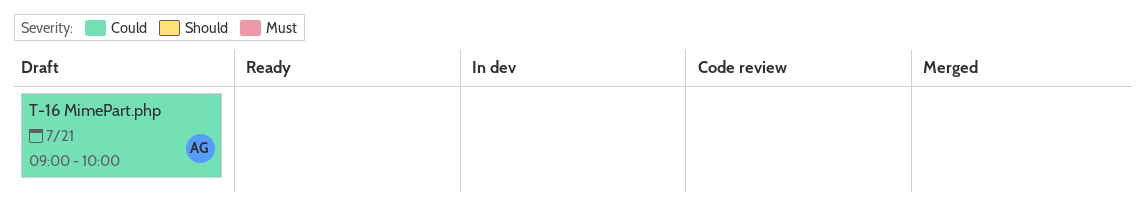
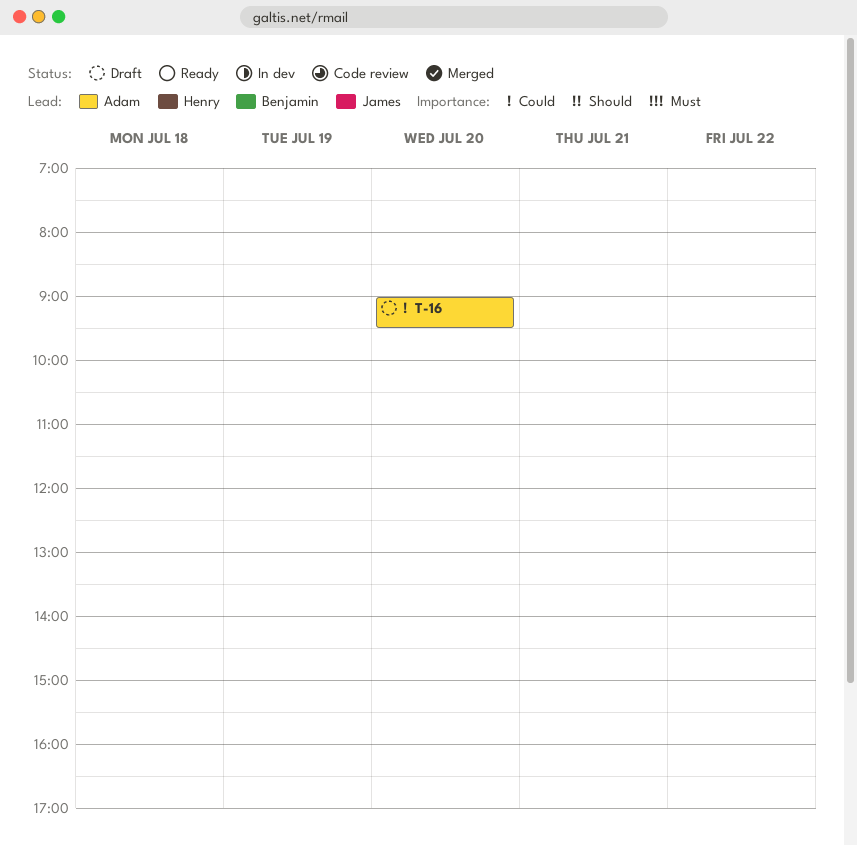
T-16, day: Jul 21 -> Jul 20
T-16, ends: 10:00 -> 09:30

